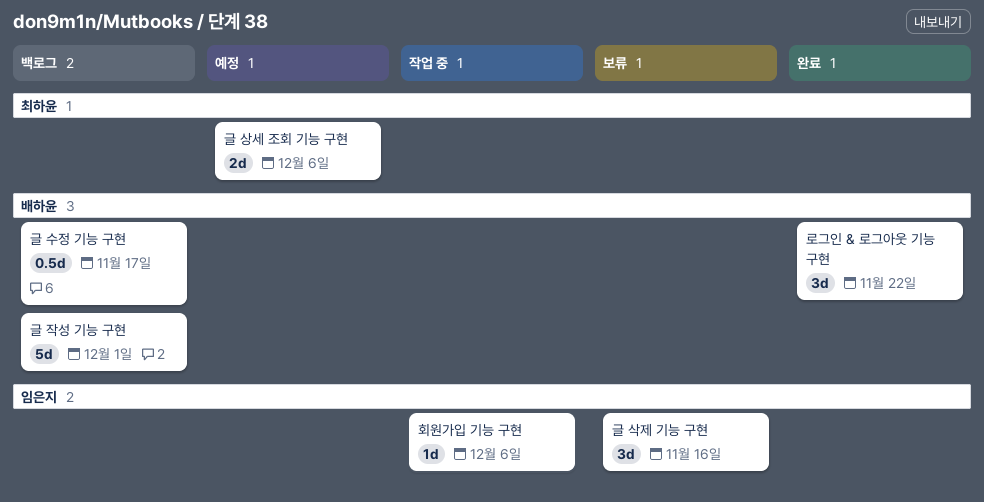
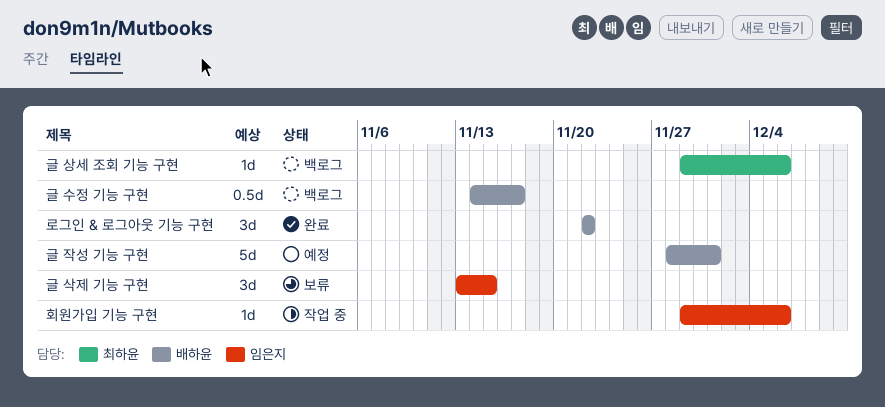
글 삭제 기능 구현, due: Nov 16 -> Nov 15
글 상세 조회 기능 구현, status: 예정 -> 백로그
글 상세 조회 기능 구현, estimate: 2d -> 1d
글 작성 기능 구현, status: 백로그 -> 예정

